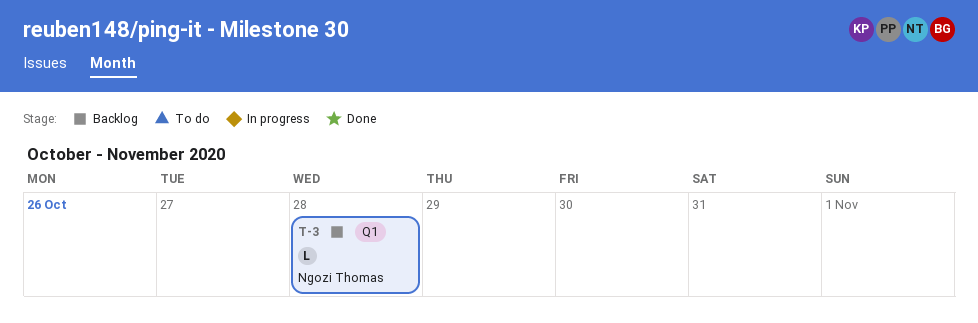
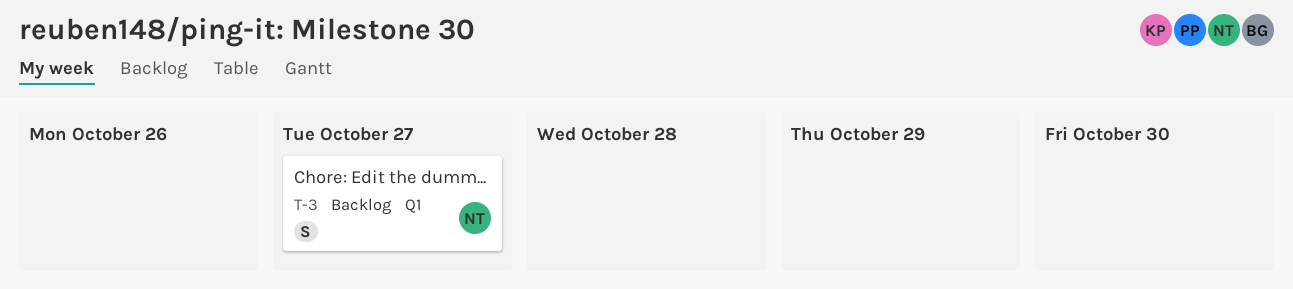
T-3, estimate: L -> S
T-3, due: Oct 28 -> Oct 27

